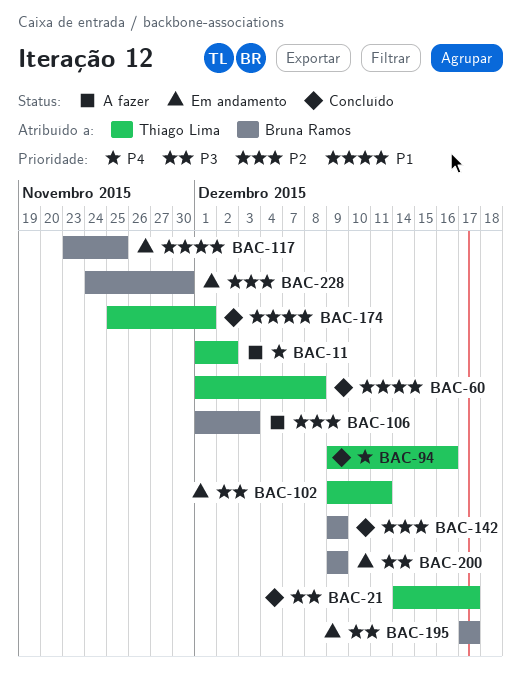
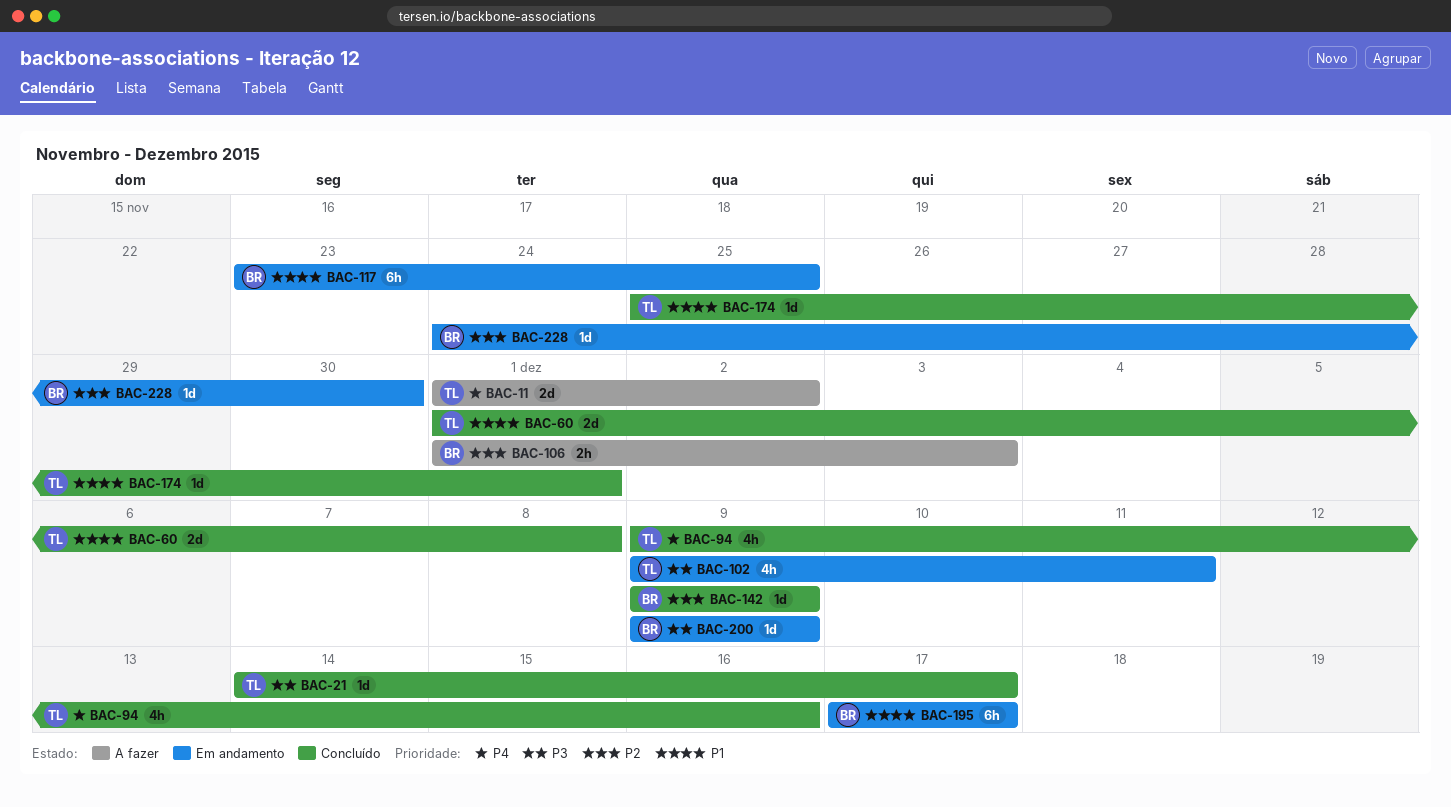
BAC-195, priority: P3 -> P1

